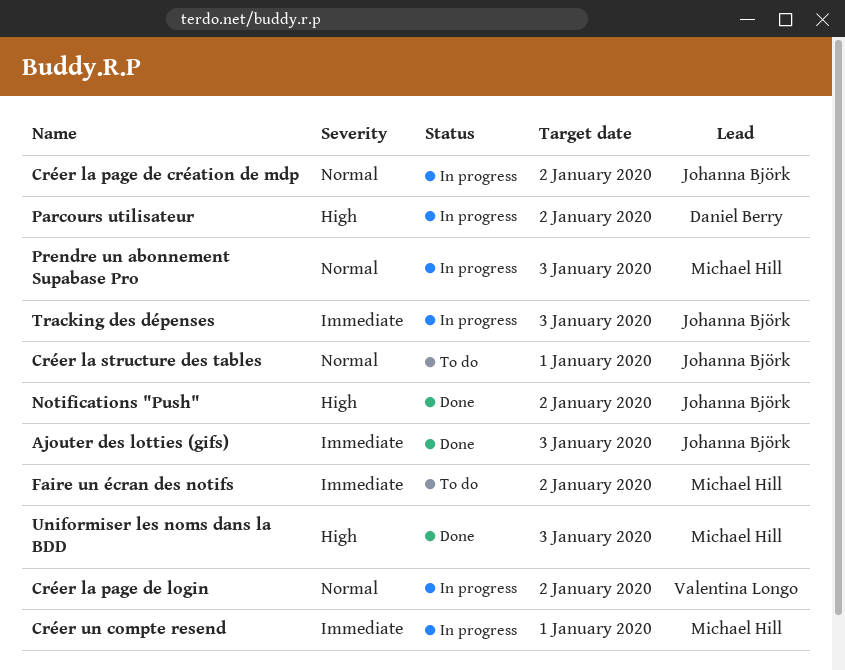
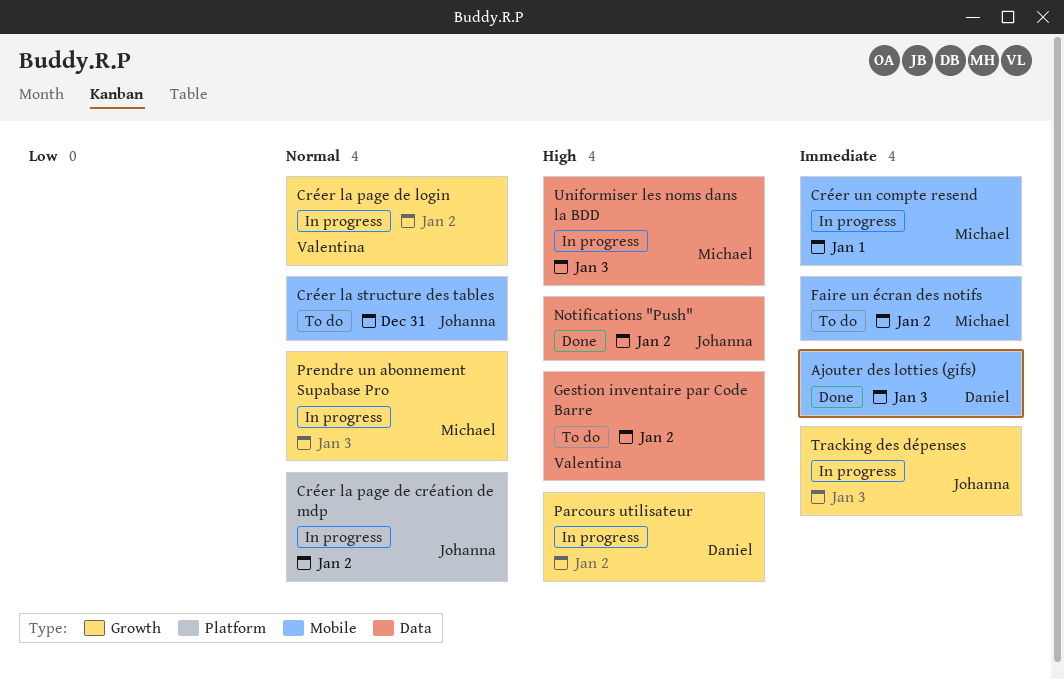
Ajouter des lotties (gifs), owner: Johanna Björk -> Daniel Berry
Créer la structure des tables, due: Jan 1 -> Dec 31
Gestion inventaire par Code Barre: none -> present
Uniformiser les noms dans la BDD, status: Done -> In progress

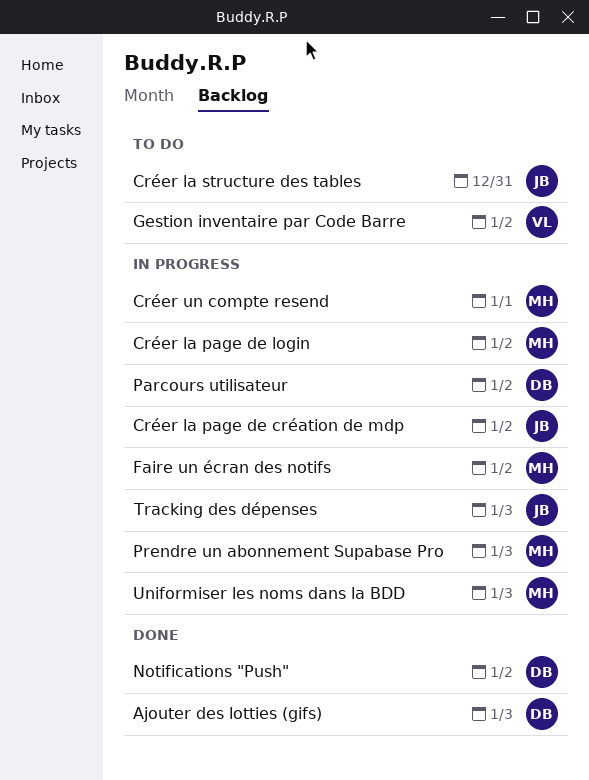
Créer la page de login, owner: Valentina -> Michael
Faire un écran des notifs, status: To do -> In progress
Notifications "Push", owner: Johanna -> Daniel

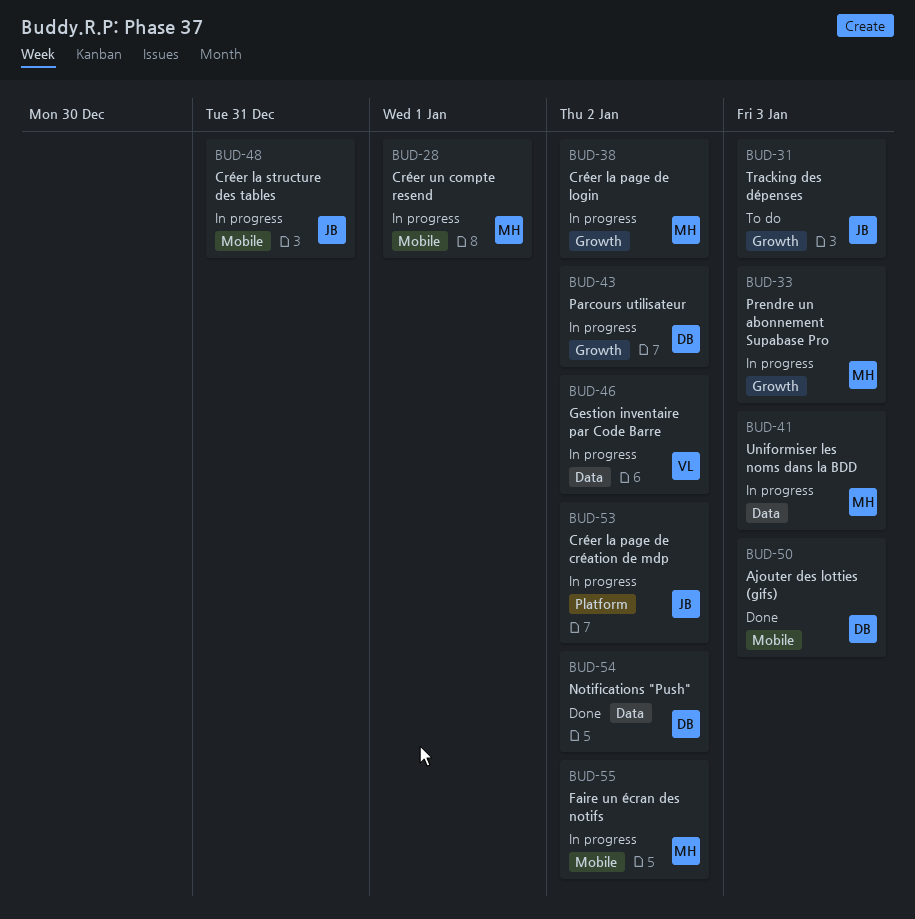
Créer la structure des tables, status: To do -> In progress
Gestion inventaire par Code Barre, status: To do -> In progress
Tracking des dépenses, status: In progress -> To do

